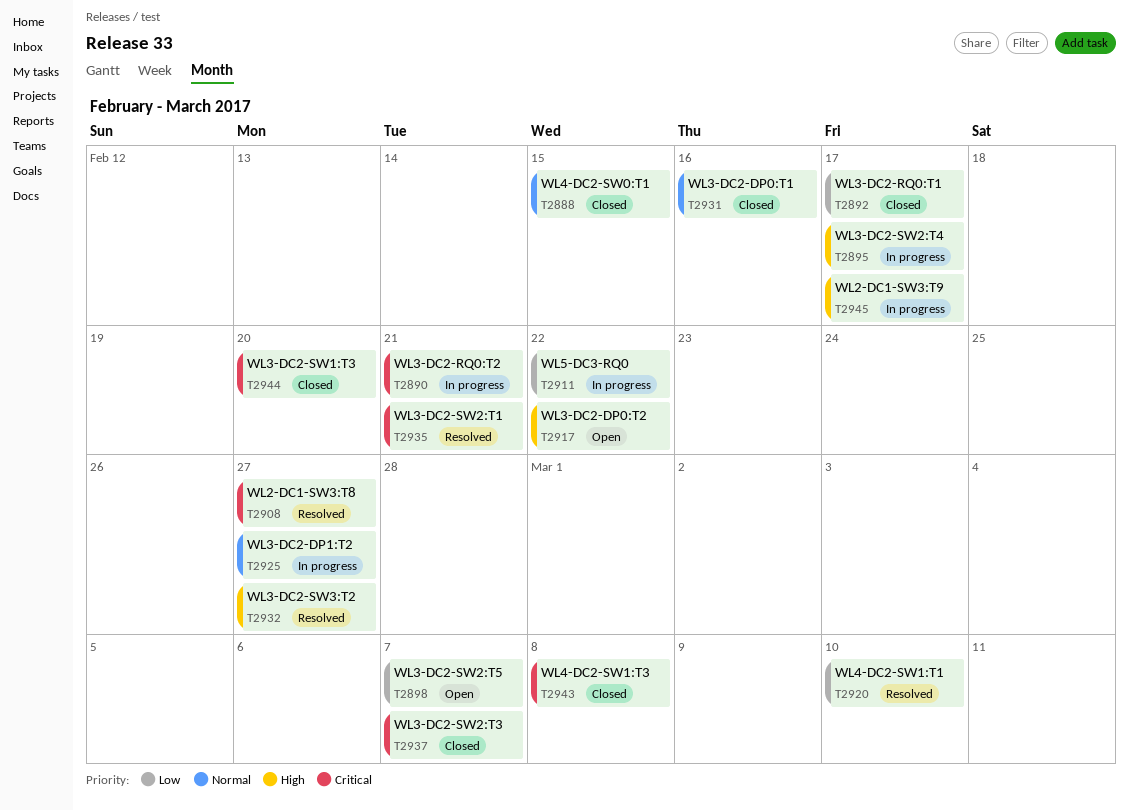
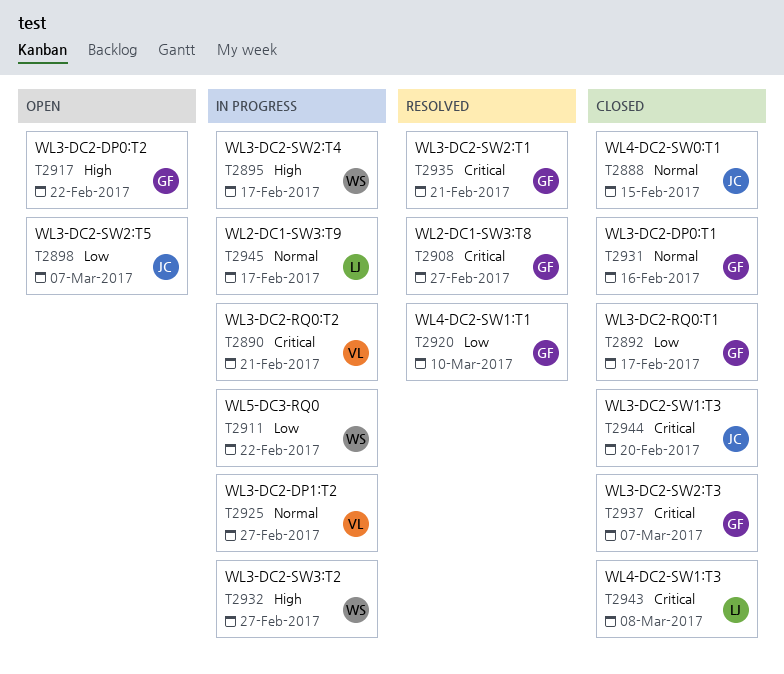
T2932, status: Resolved -> In progress
T2945, priority: High -> Normal

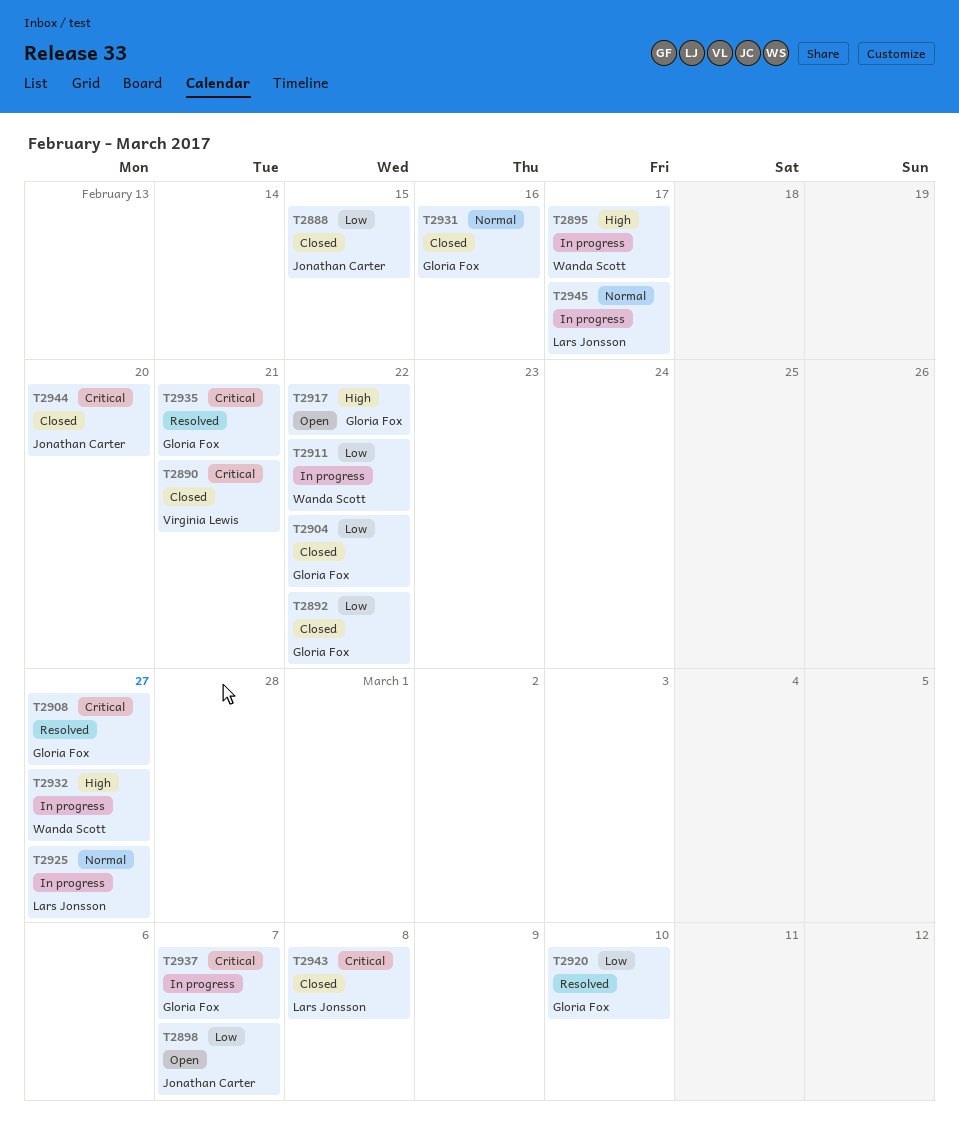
T2888, priority: Normal -> Low
T2890, status: In progress -> Closed
T2892, due: Feb 17 -> Feb 22
T2904: none -> present
T2925, owner: Virginia Lewis -> Lars Jonsson
T2937, status: Closed -> In progress

